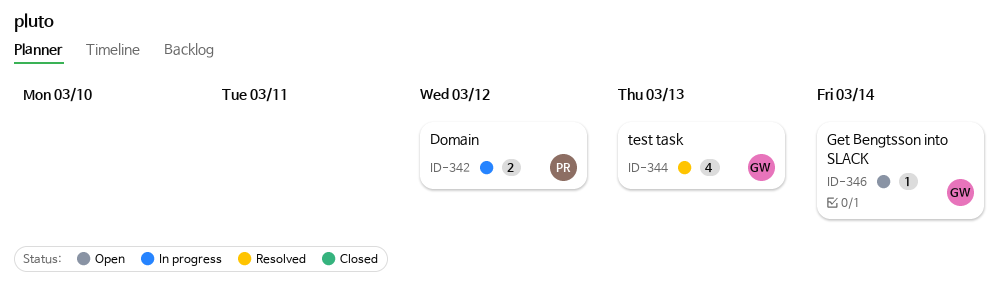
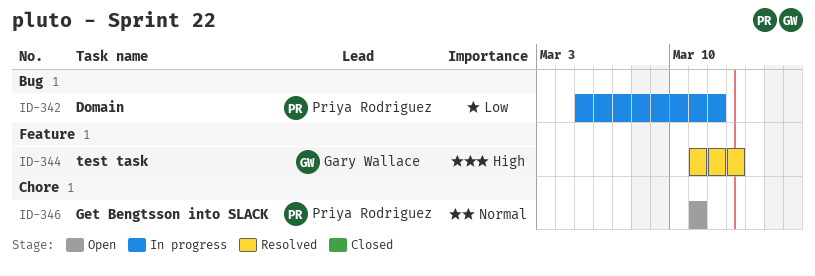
ID-346, owner: Gary Wallace -> Priya Rodriguez
ID-346, due: Mar 14 -> Mar 11

